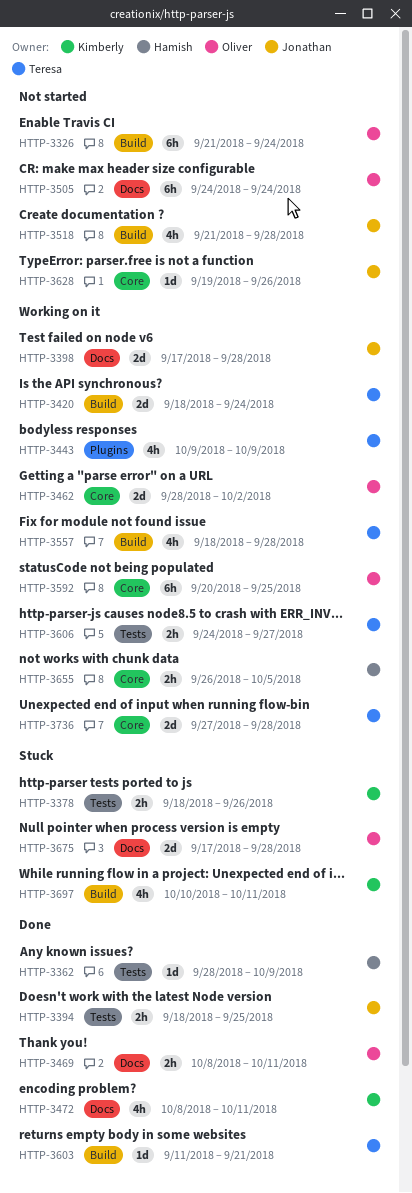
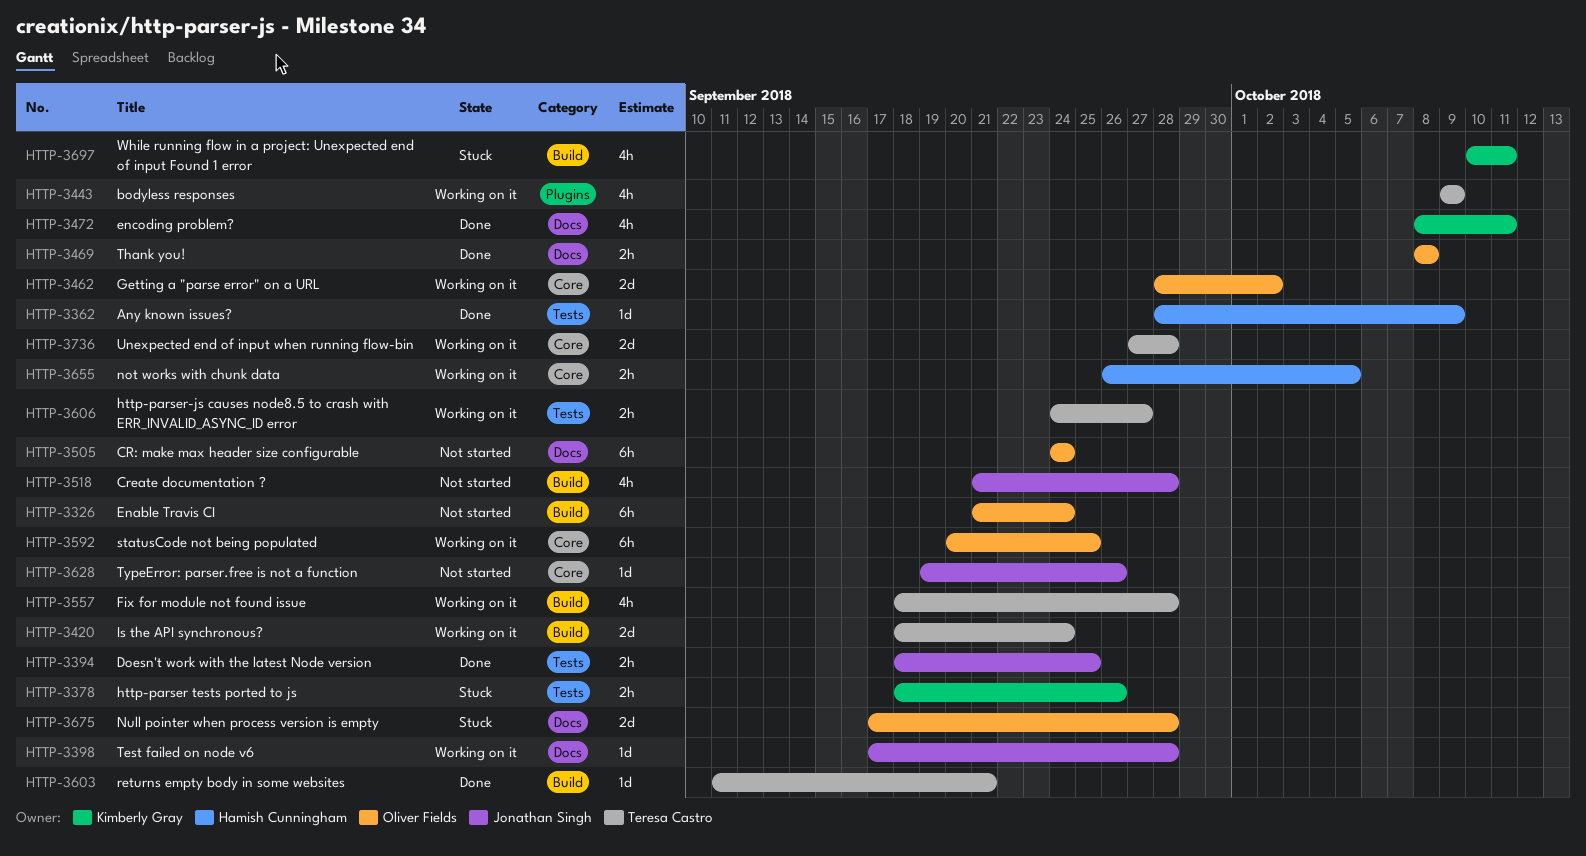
HTTP-3398, estimate: 2d -> 1d
HTTP-3469, due: Oct 11 -> Oct 8

